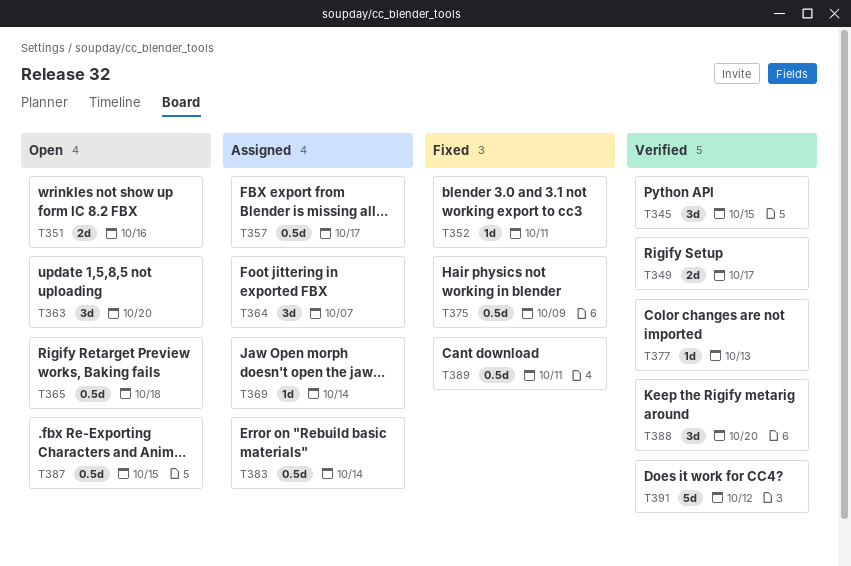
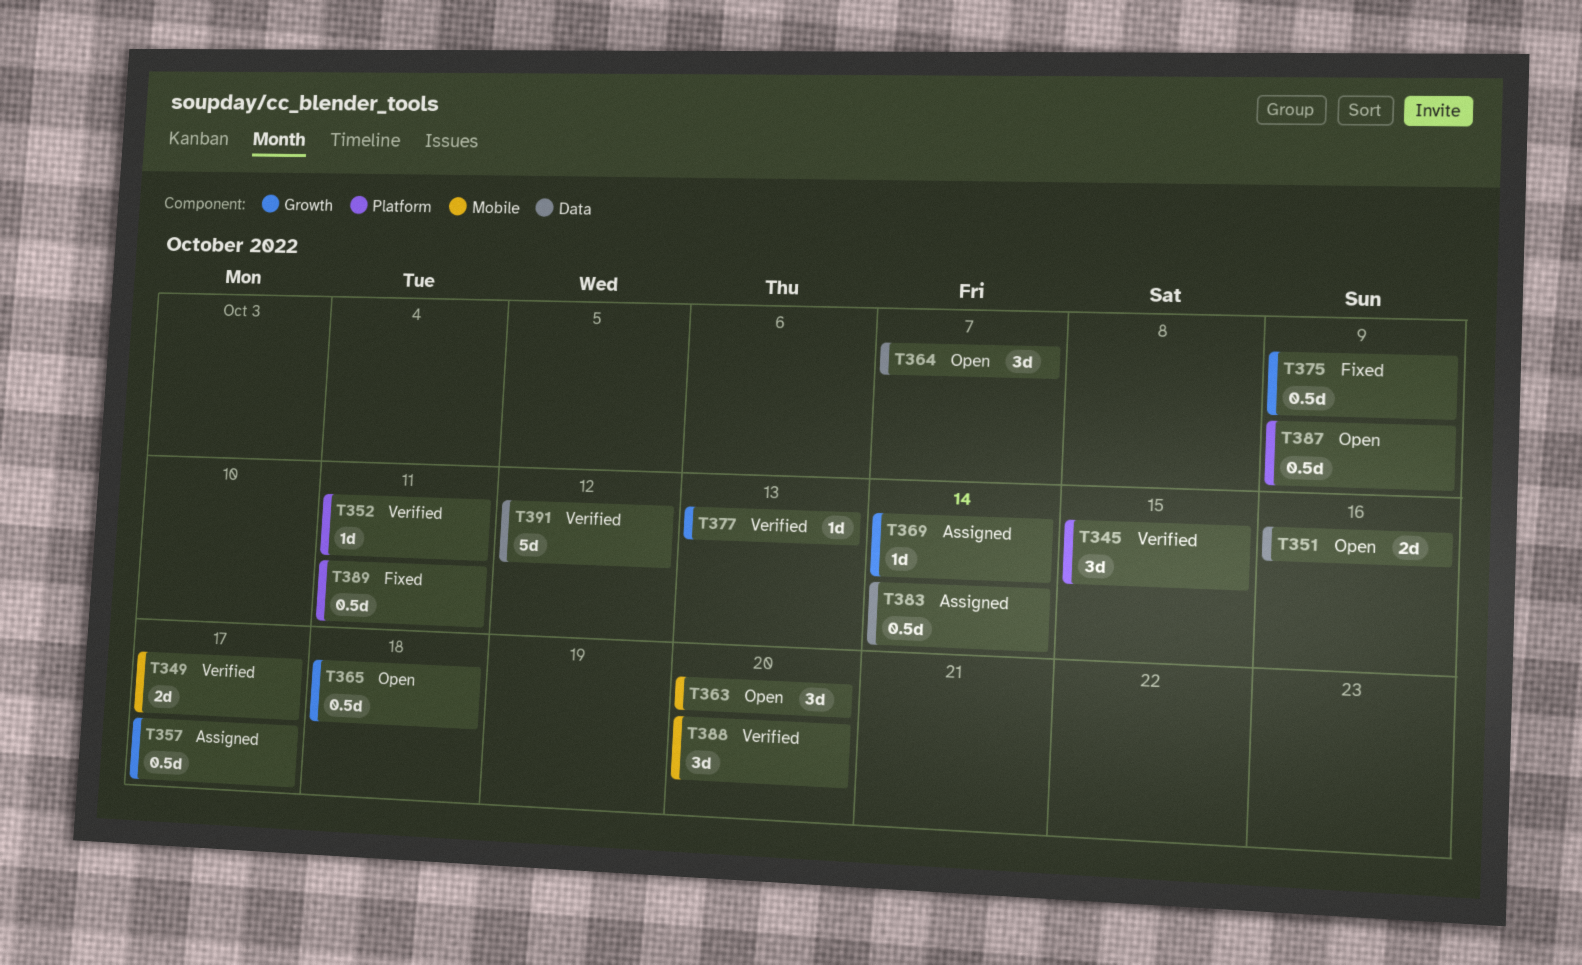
T352, status: Fixed -> Verified
T364, status: Assigned -> Open
T387, due: Oct 15 -> Oct 9

